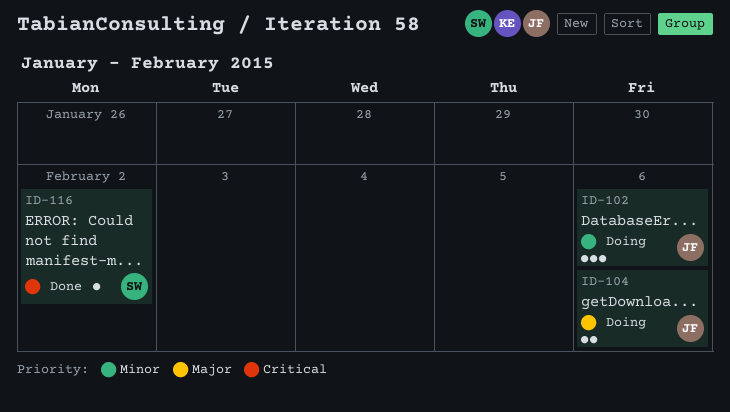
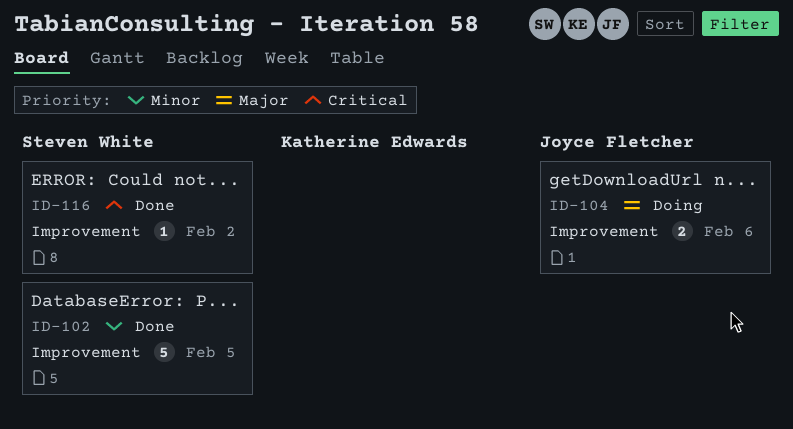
ID-102, status: Doing -> Done
ID-102, owner: Joyce Fletcher -> Steven White
ID-102, estimate: 3 -> 5
ID-102, due: Feb 6 -> Feb 5

